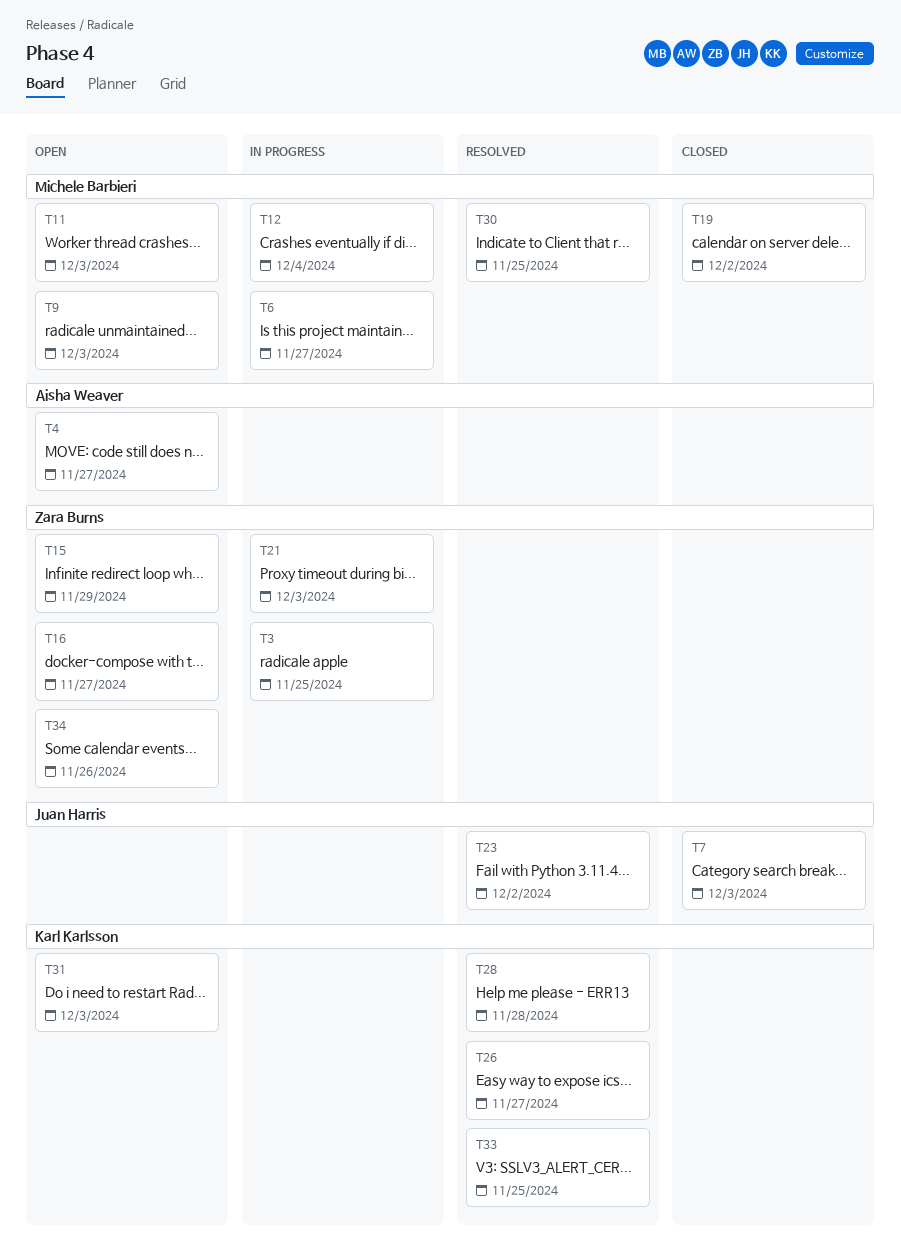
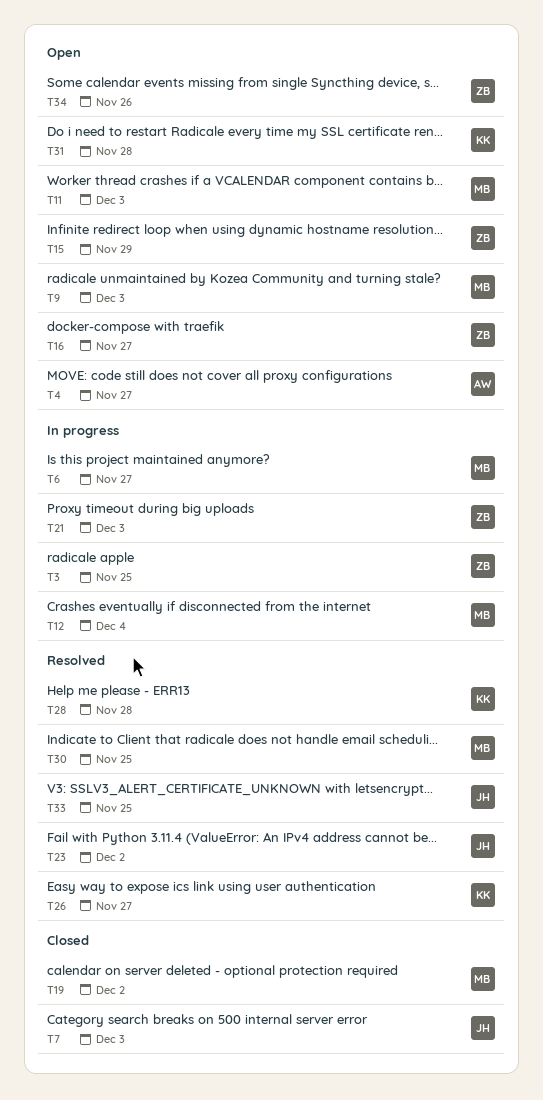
T31, due: Dec 3 -> Nov 28
T33, owner: Karl Karlsson -> Juan Harris

